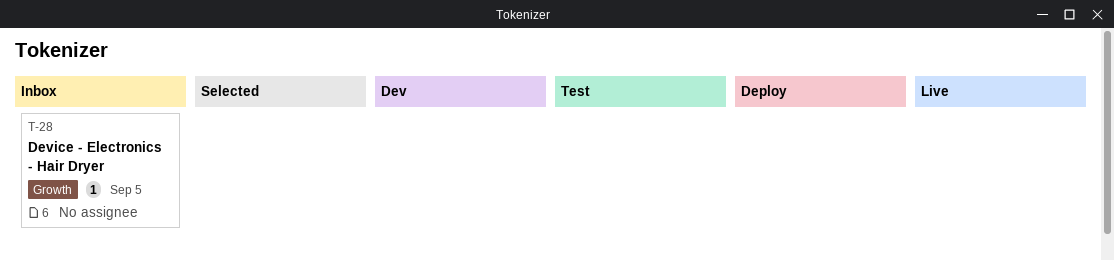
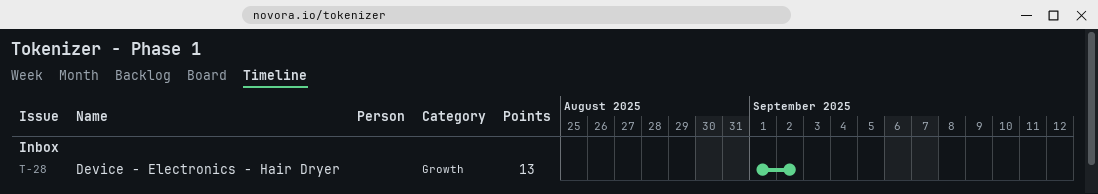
T-28, estimate: 1 -> 13
T-28, due: Sep 5 -> Sep 2

